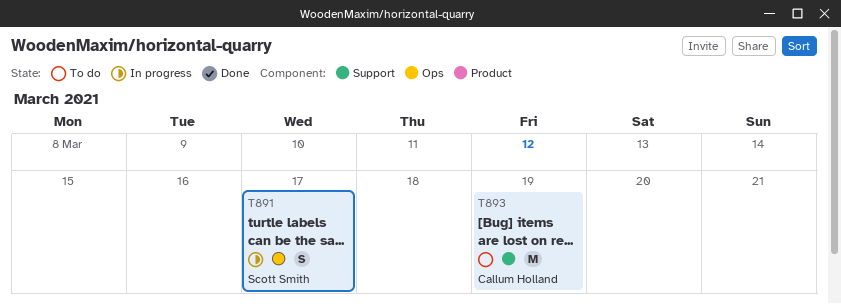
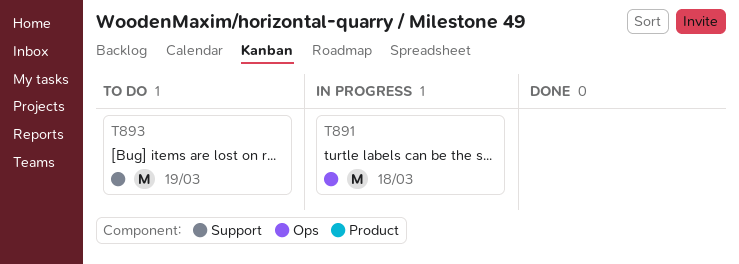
T891, estimate: S -> M
T891, due: Mar 17 -> Mar 18

